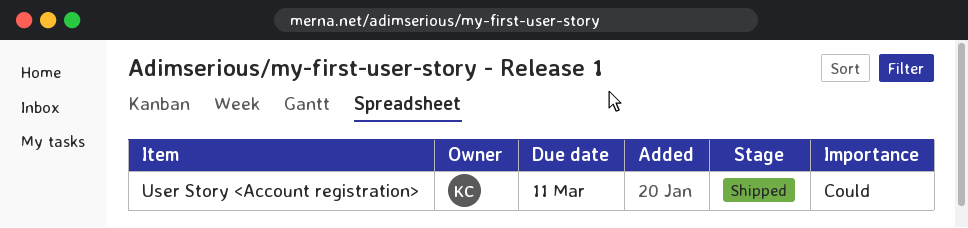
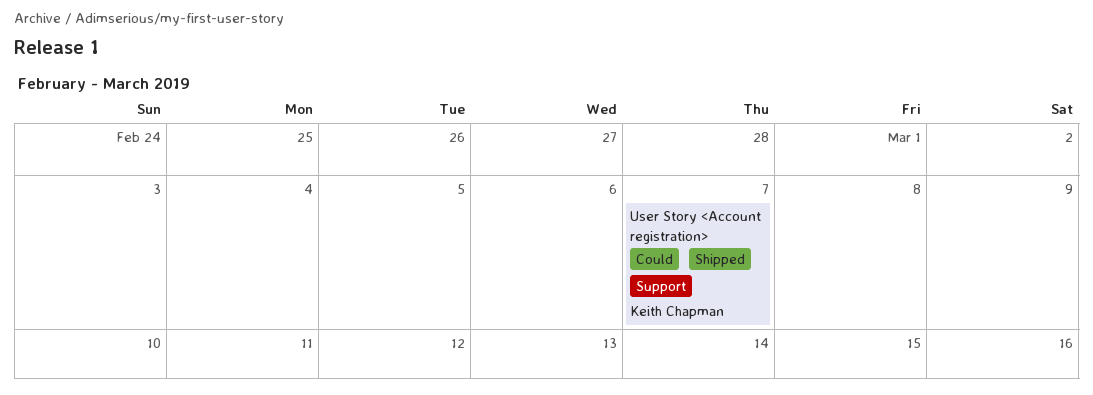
User Story <Account registration>, due: Mar 11 -> Mar 7

